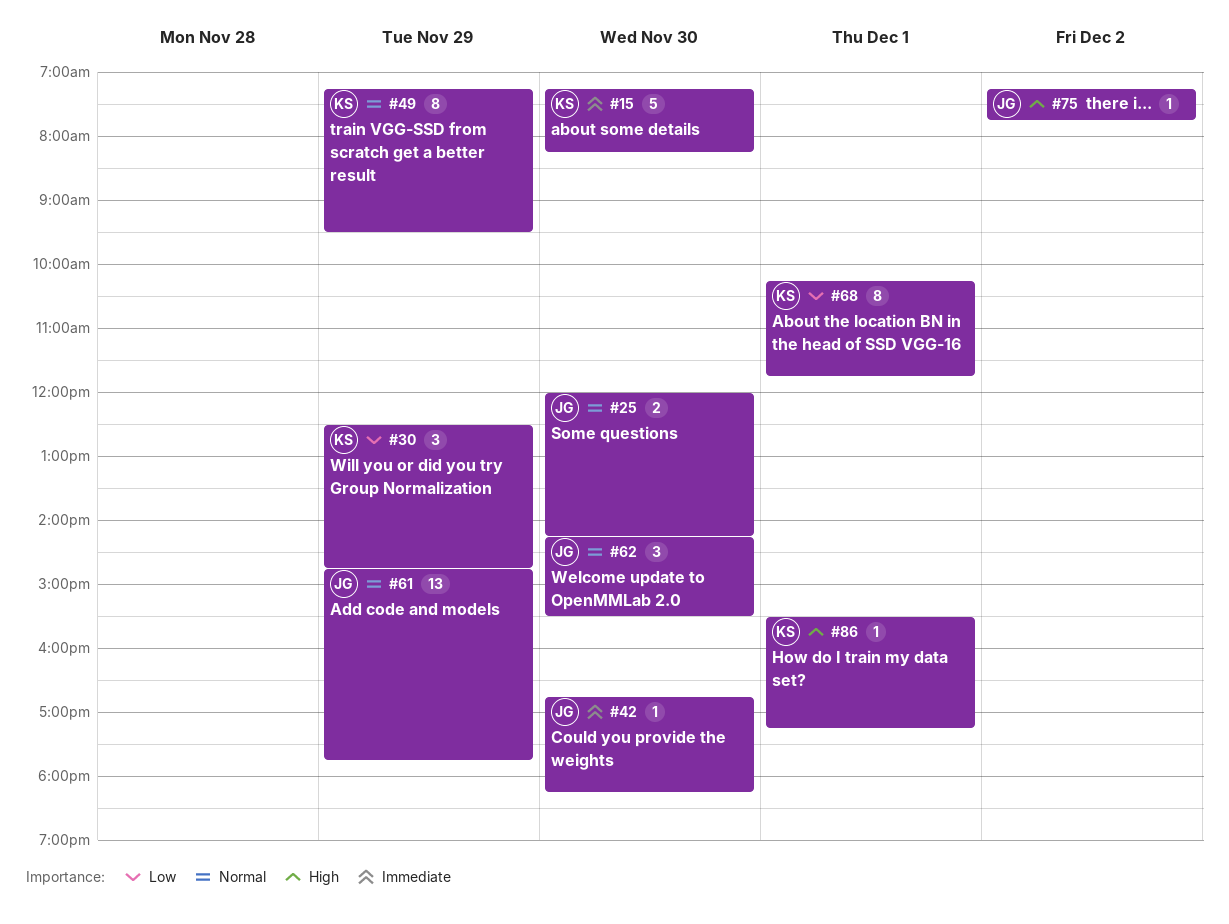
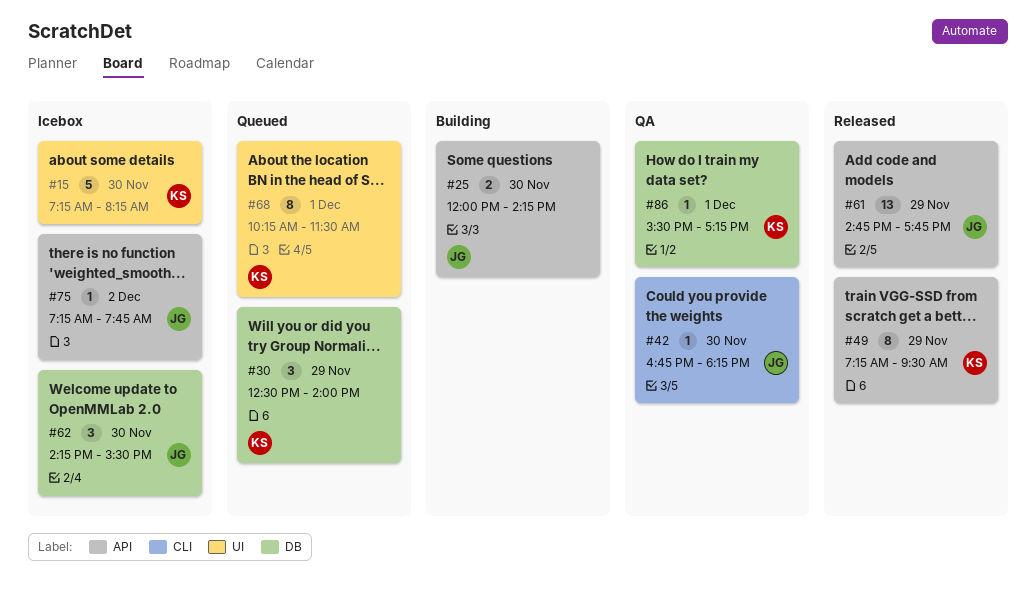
#30, ends: 14:45 -> 14:00
#68, ends: 11:45 -> 11:30

